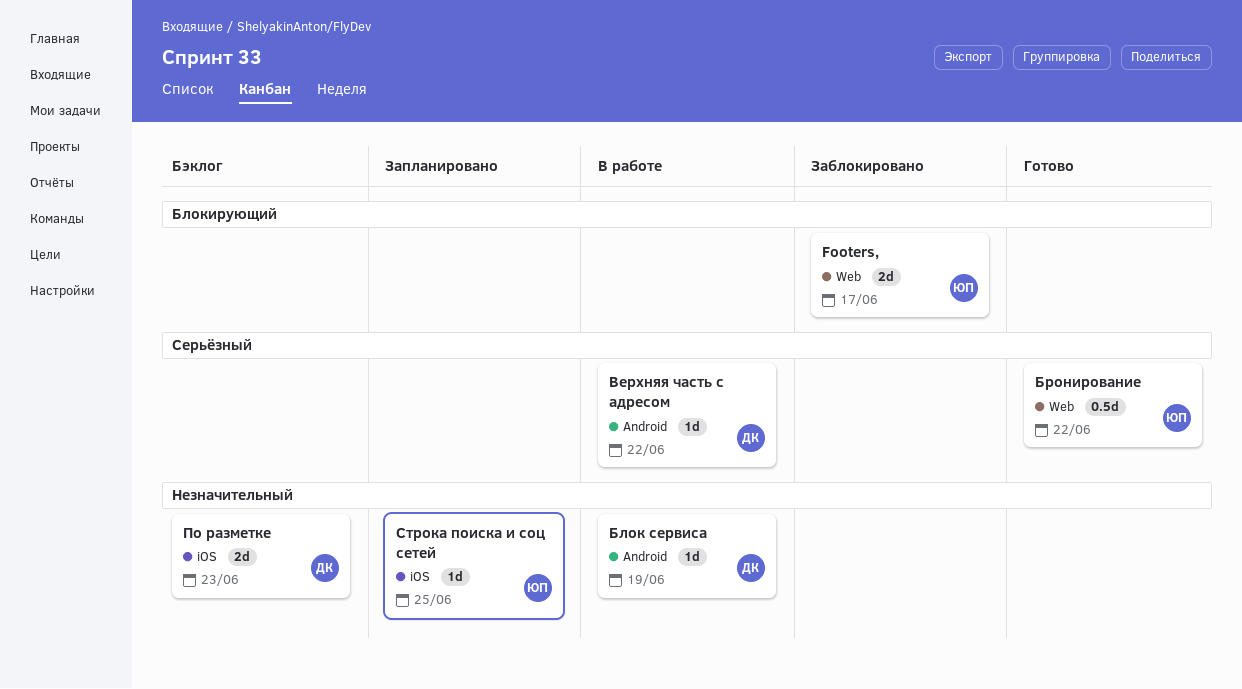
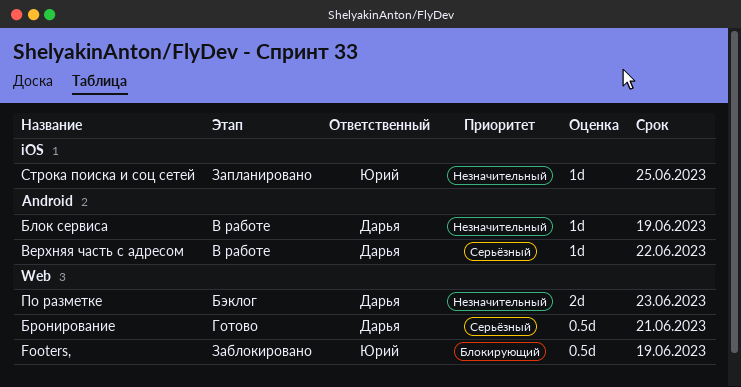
Footers,, estimate: 2d -> 0.5d
Footers,, due: Jun 17 -> Jun 19
Бронирование, owner: Юрий -> Дарья
Бронирование, due: Jun 22 -> Jun 21
По разметке, label: iOS -> Web

